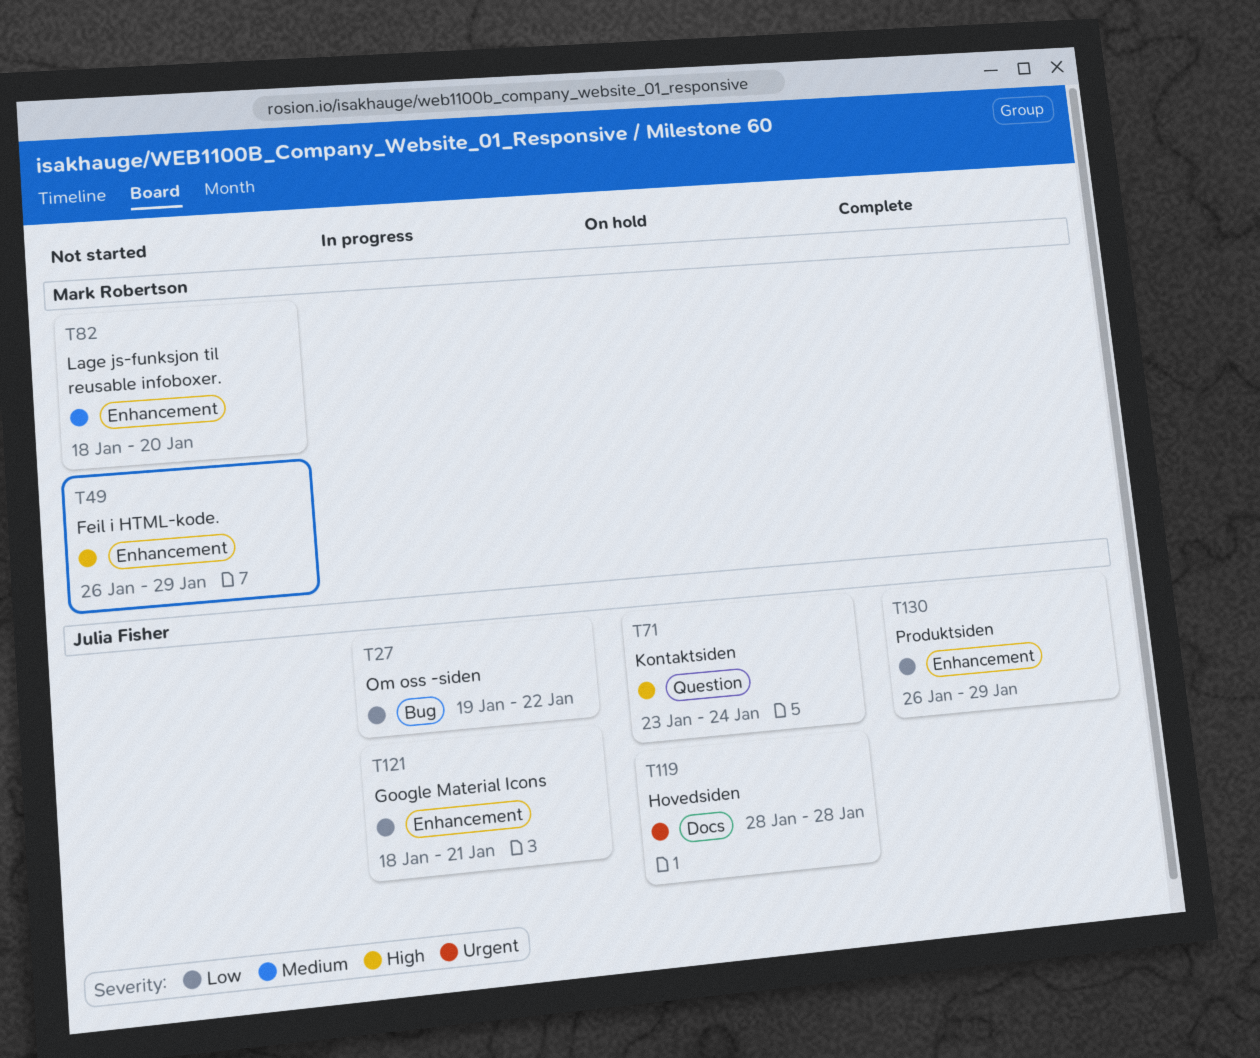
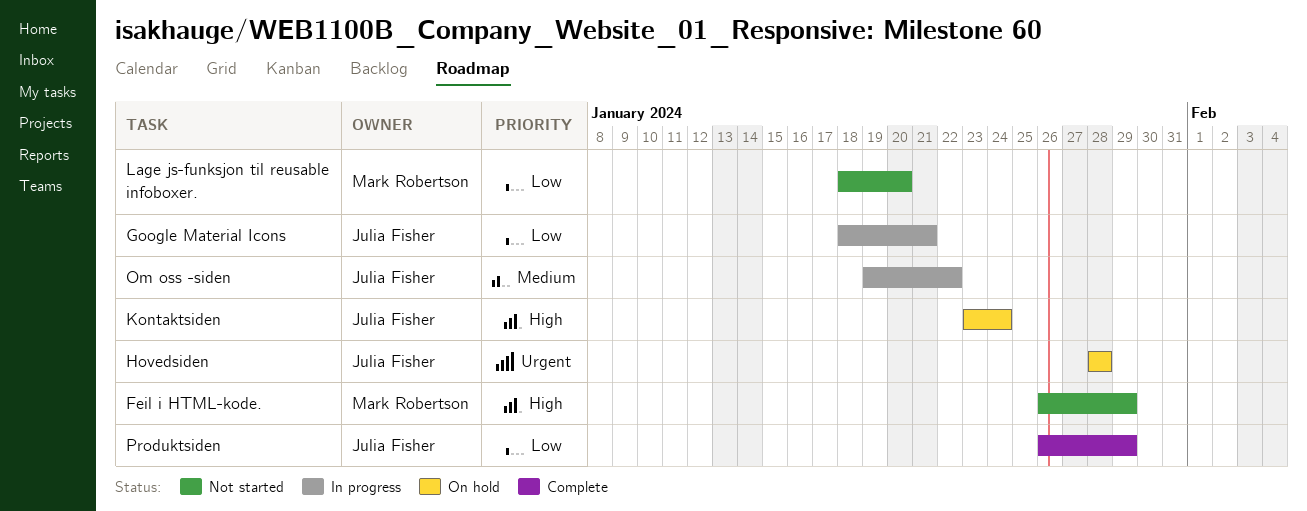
Lage js-funksjon til reusable infoboxer., priority: Medium -> Low
Om oss -siden, priority: Low -> Medium

